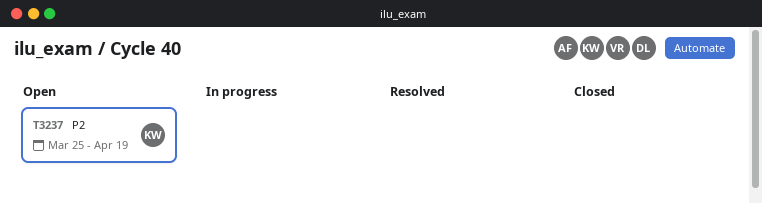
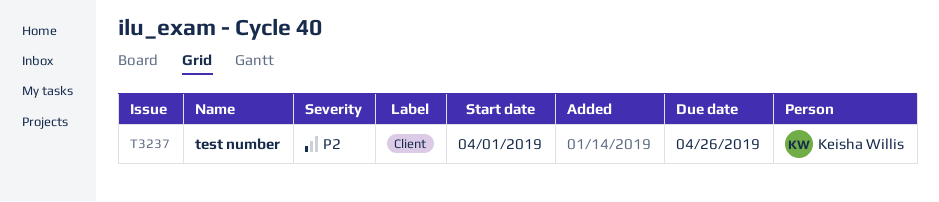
T3237, start: Mar 25 -> Apr 1
T3237, due: Apr 19 -> Apr 26

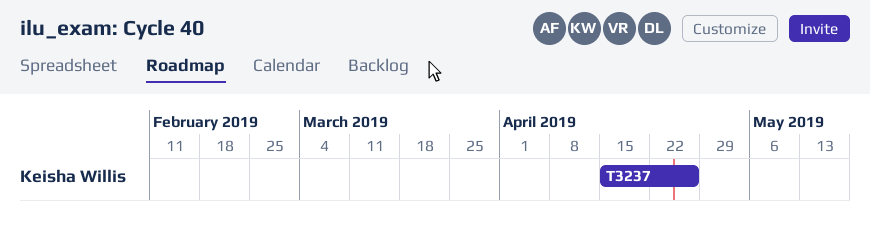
T3237, start: Apr 1 -> Apr 15

